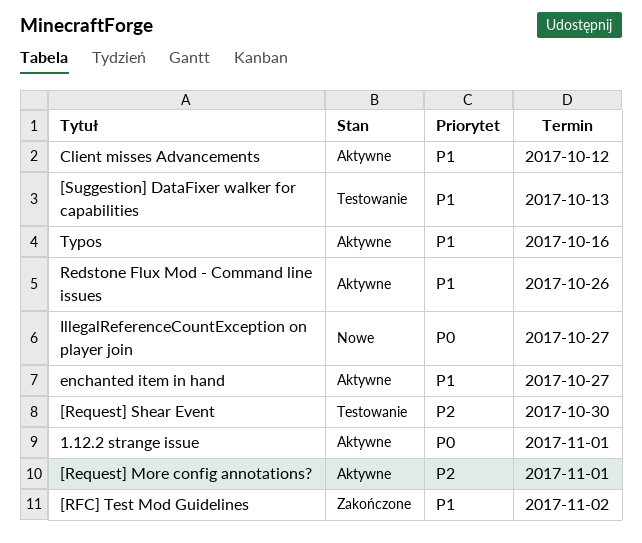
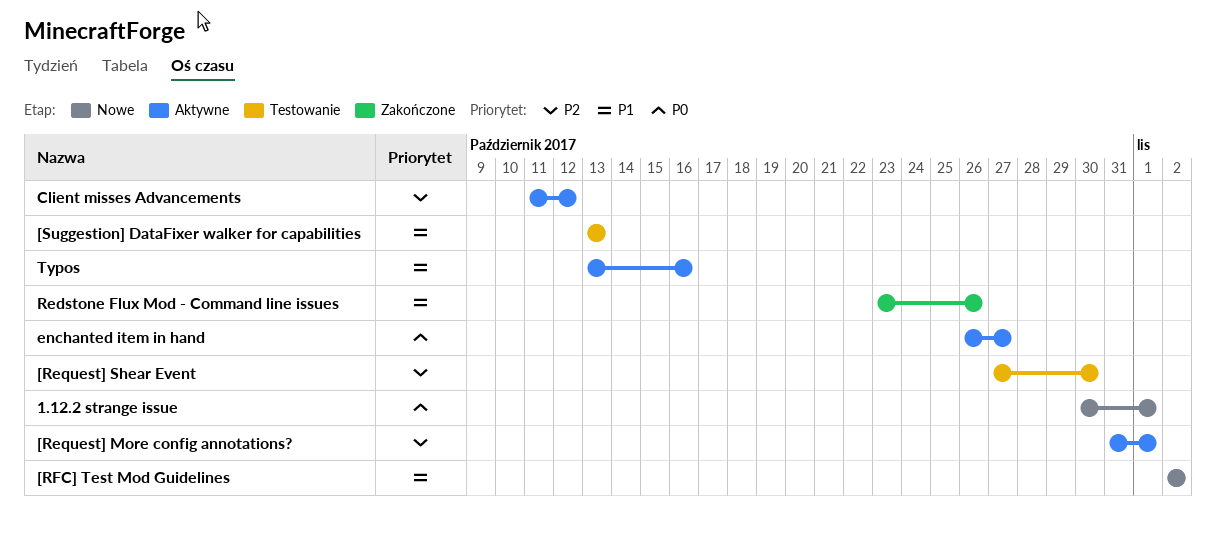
1.12.2 strange issue, status: Aktywne -> Nowe
[RFC] Test Mod Guidelines, status: Zakończone -> Nowe
Client misses Advancements, priority: P1 -> P2
enchanted item in hand, priority: P1 -> P0
IllegalReferenceCountException on player join: present -> none
Redstone Flux Mod - Command line issues, status: Aktywne -> Zakończone

